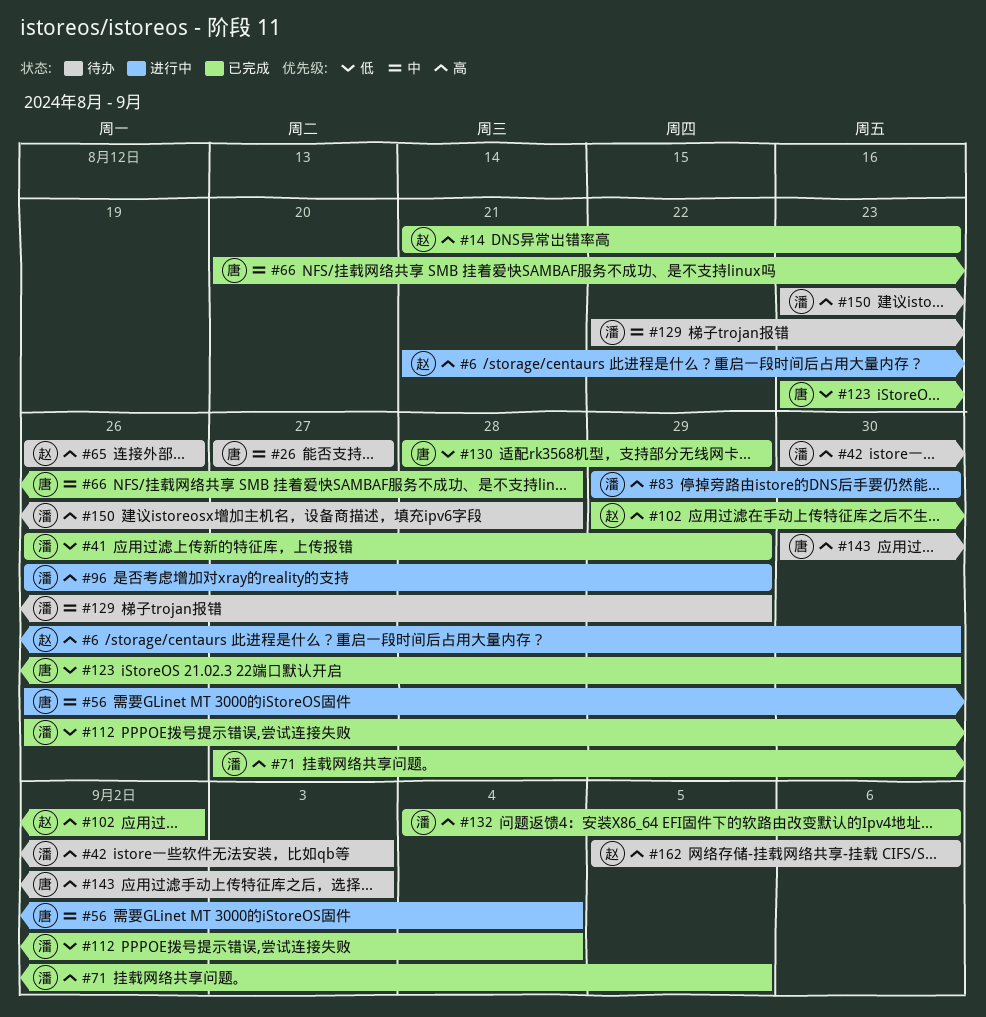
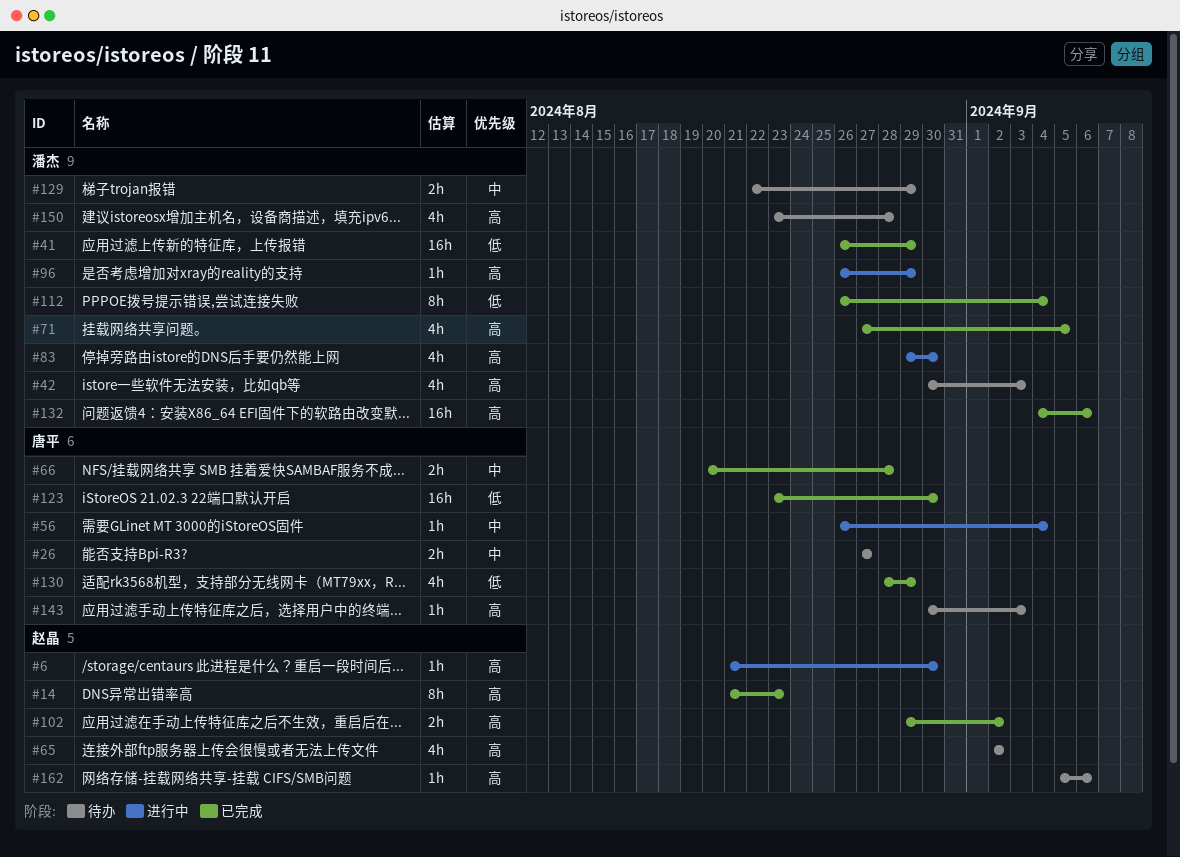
#65, start: Aug 26 -> Sep 2
#65, due: Aug 26 -> Sep 2

